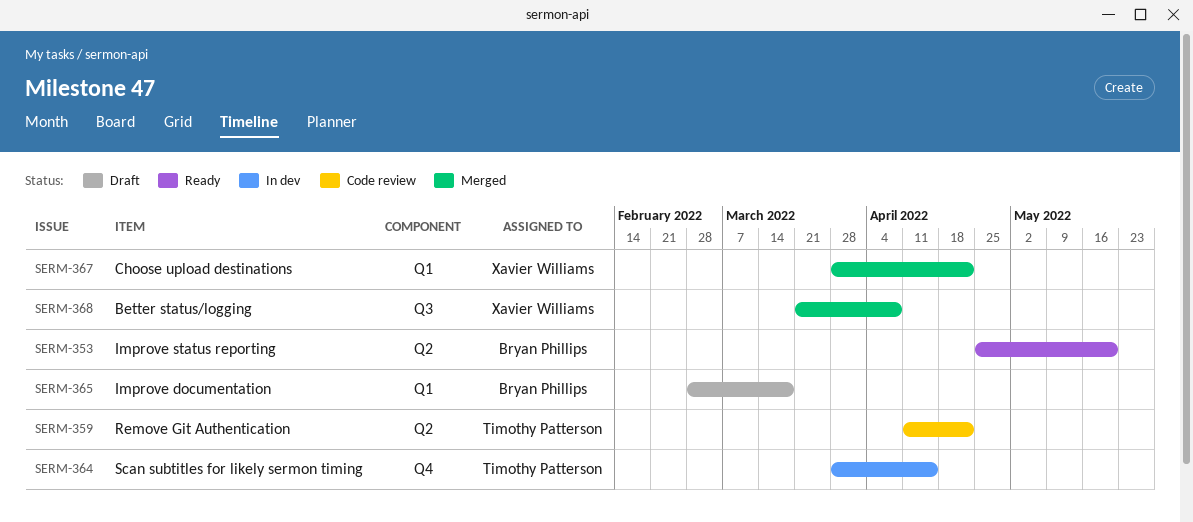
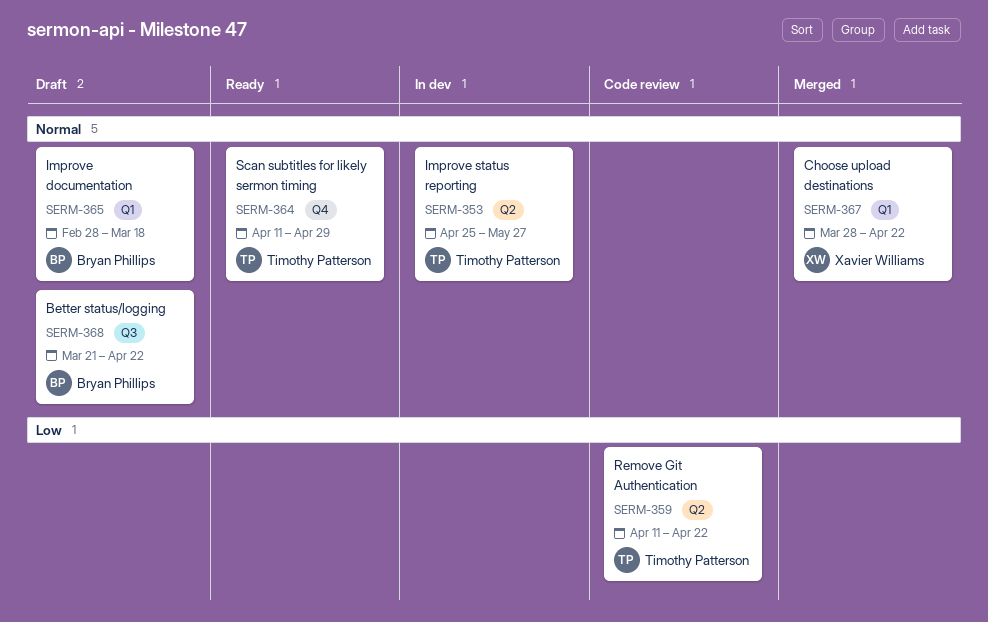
SERM-353, status: Ready -> In dev
SERM-353, owner: Bryan Phillips -> Timothy Patterson
SERM-353, due: May 20 -> May 27
SERM-364, status: In dev -> Ready
SERM-364, start: Mar 28 -> Apr 11
SERM-364, due: Apr 15 -> Apr 29
SERM-368, status: Merged -> Draft
SERM-368, owner: Xavier Williams -> Bryan Phillips
SERM-368, due: Apr 8 -> Apr 22

